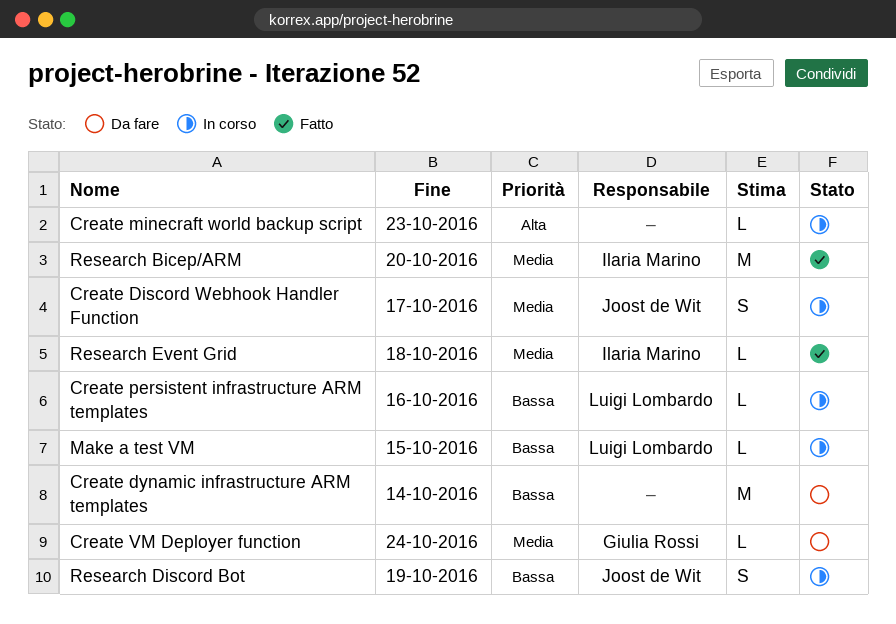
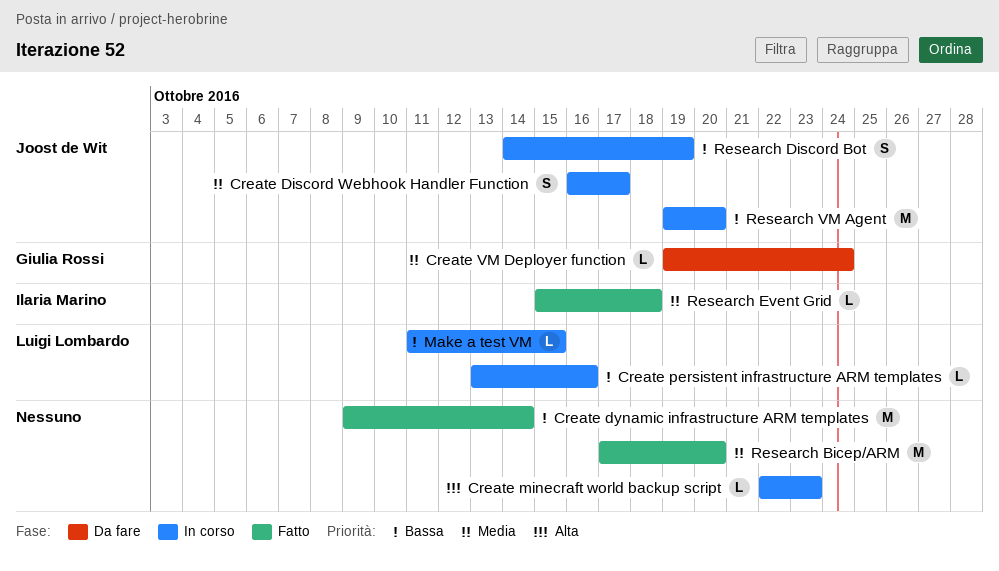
Create dynamic infrastructure ARM templates, status: Da fare -> Fatto
Research Bicep/ARM, owner: Ilaria Marino -> none
Research VM Agent: none -> present

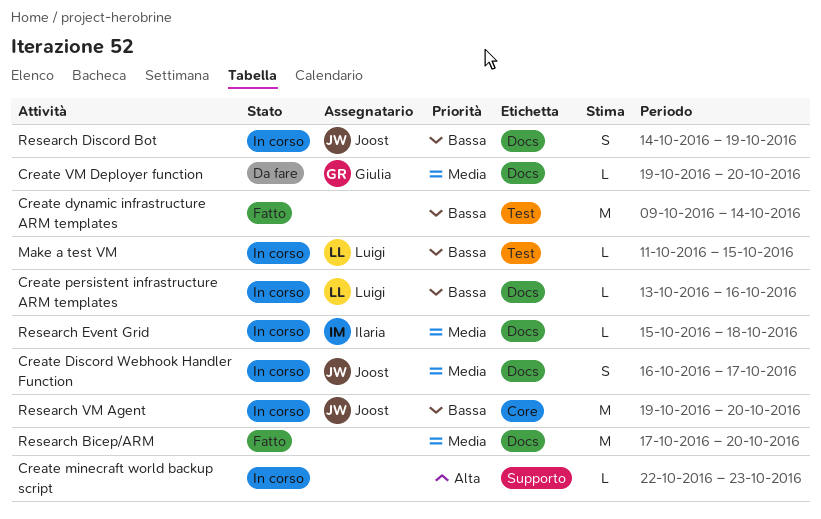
Create VM Deployer function, due: Oct 24 -> Oct 20
Research Event Grid, status: Fatto -> In corso

